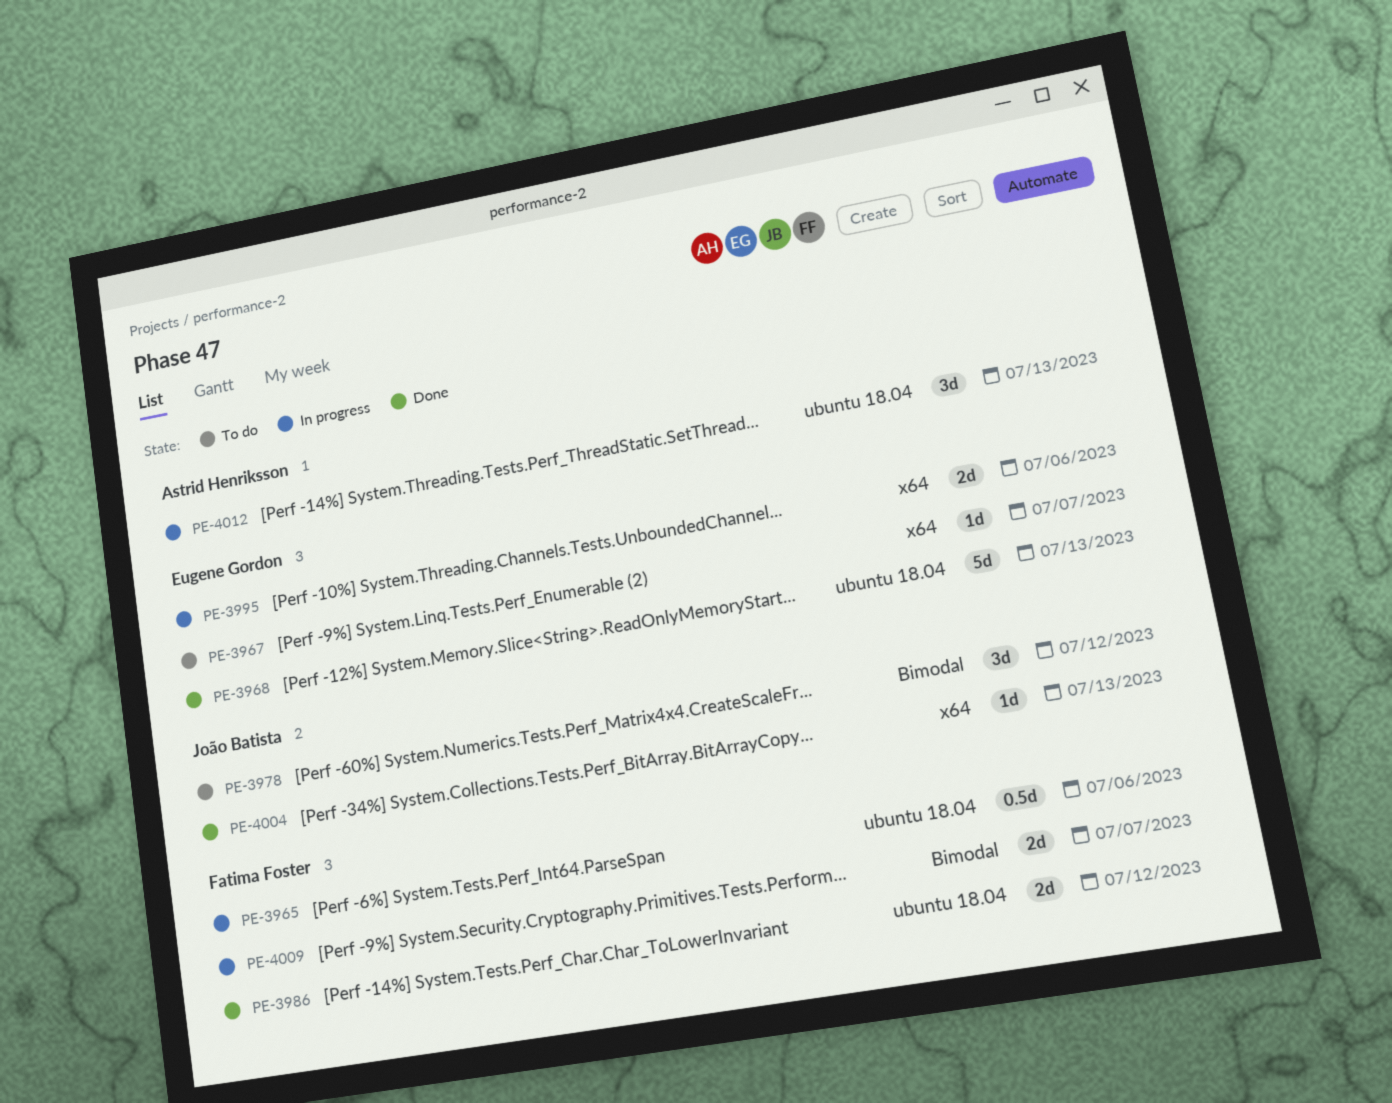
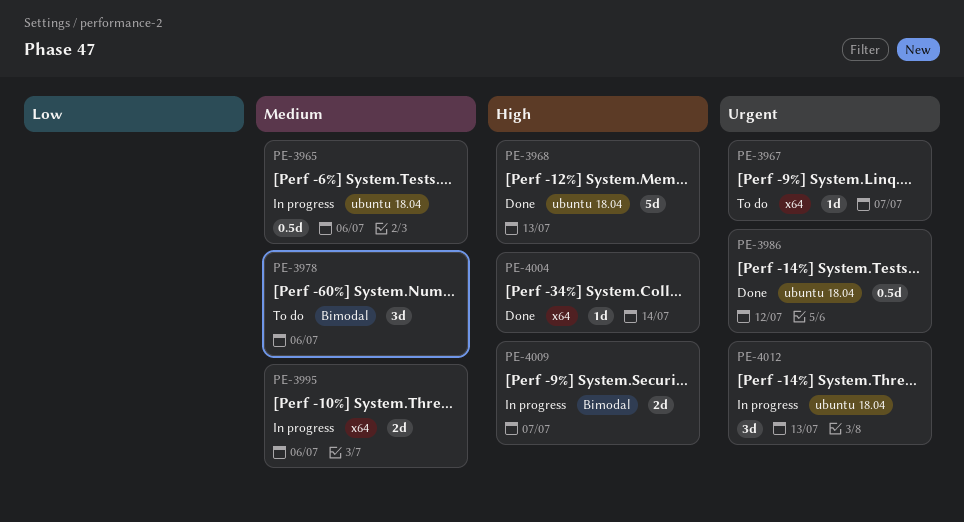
PE-3978, due: Jul 12 -> Jul 6
PE-3986, estimate: 2d -> 0.5d
PE-4004, due: Jul 13 -> Jul 14

